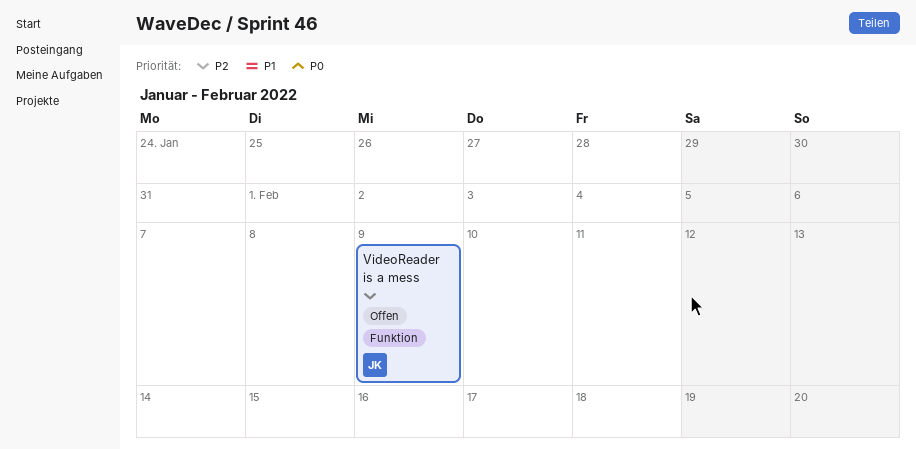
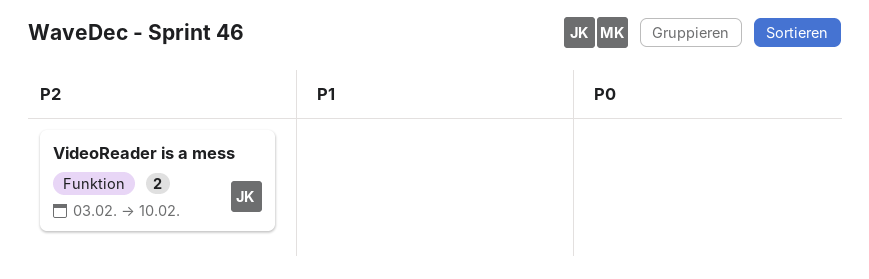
VideoReader is a mess, due: Feb 9 -> Feb 10

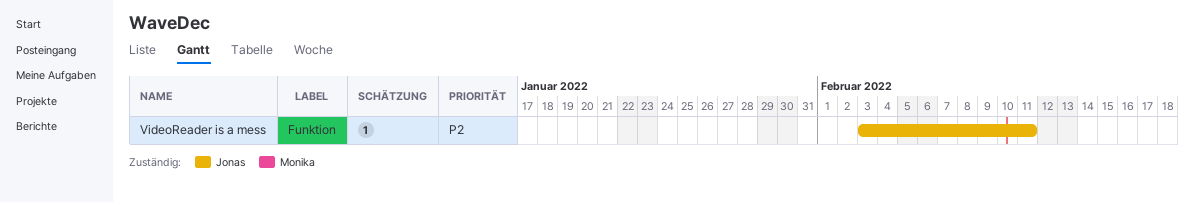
VideoReader is a mess, estimate: 2 -> 1
VideoReader is a mess, due: Feb 10 -> Feb 11

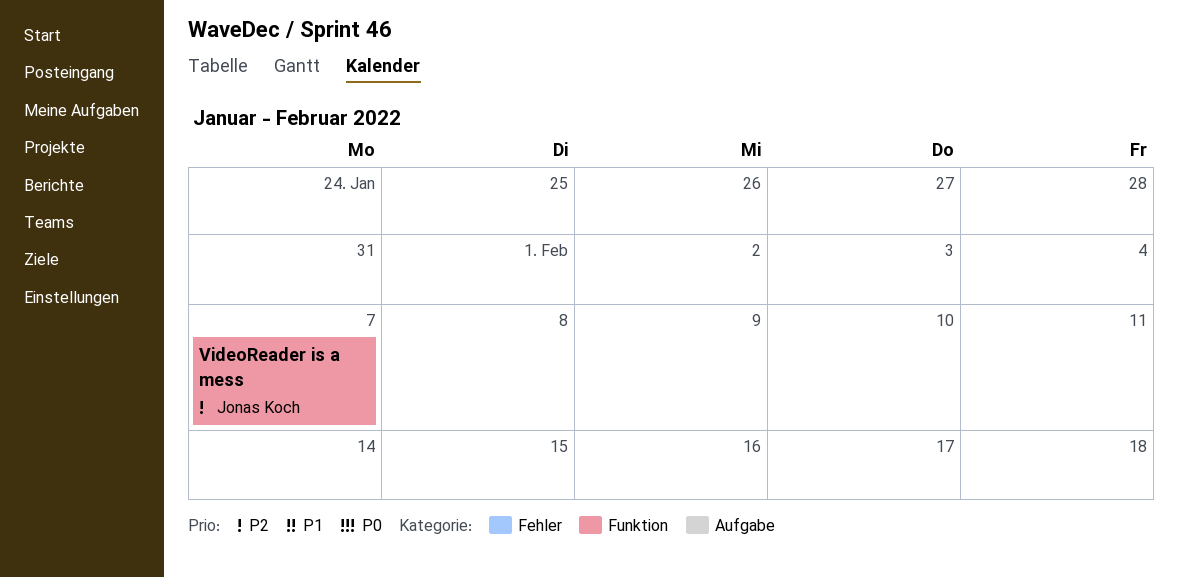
VideoReader is a mess, due: Feb 11 -> Feb 7

